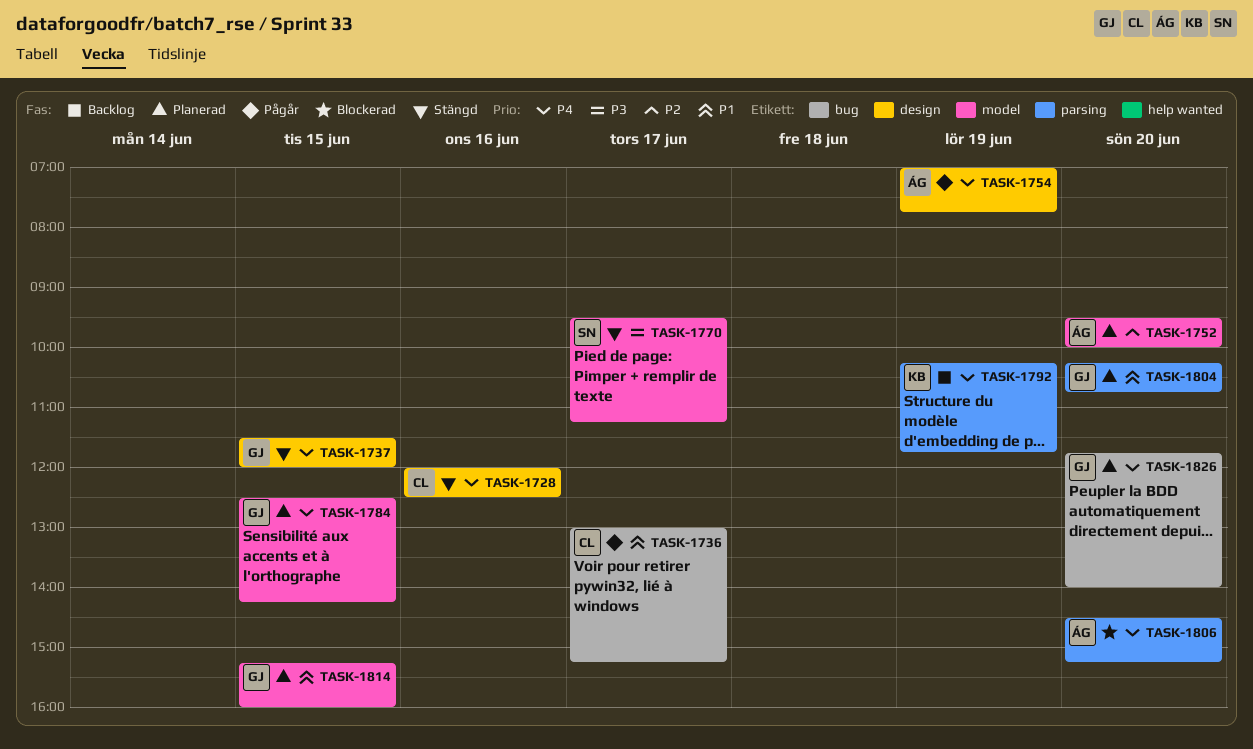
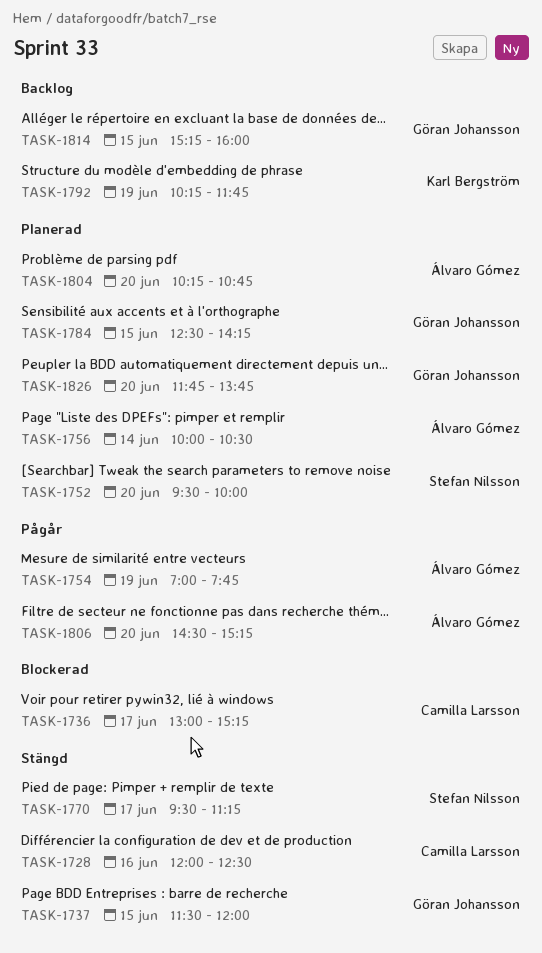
TASK-1736, status: Pågår -> Blockerad
TASK-1752, owner: Álvaro Gómez -> Stefan Nilsson
TASK-1756: none -> present
TASK-1804, owner: Göran Johansson -> Álvaro Gómez
TASK-1806, status: Blockerad -> Pågår
TASK-1814, status: Planerad -> Backlog
TASK-1826, ends: 14:00 -> 13:45

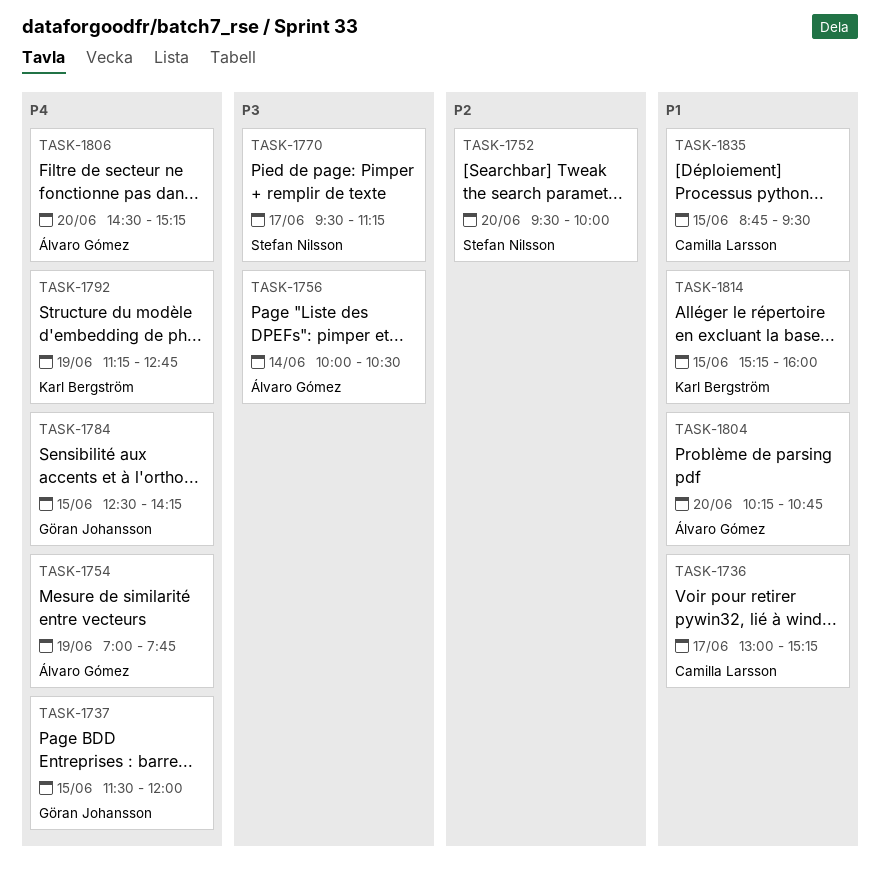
TASK-1728: present -> none
TASK-1792, begins: 10:15 -> 11:15
TASK-1792, ends: 11:45 -> 12:45
TASK-1814, owner: Göran Johansson -> Karl Bergström
TASK-1826: present -> none
TASK-1835: none -> present

